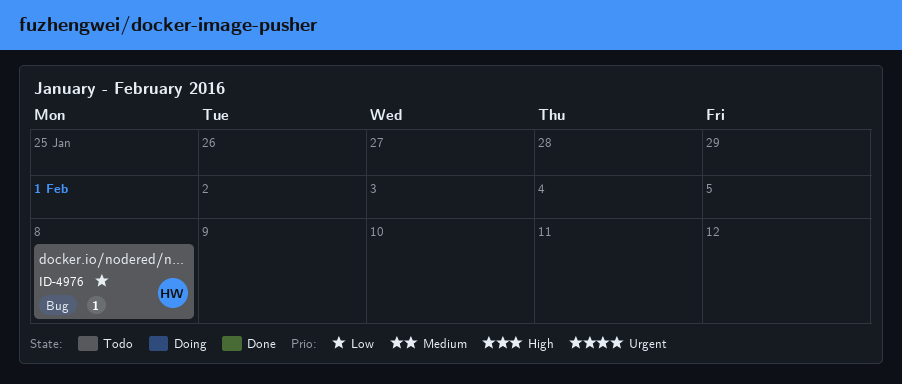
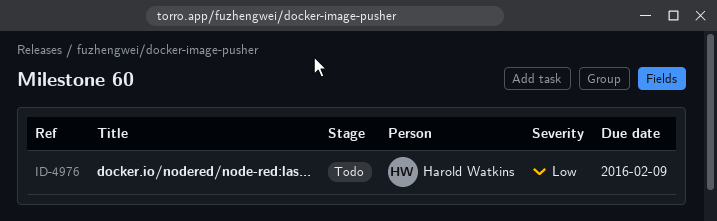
ID-4976, due: Feb 8 -> Feb 9

